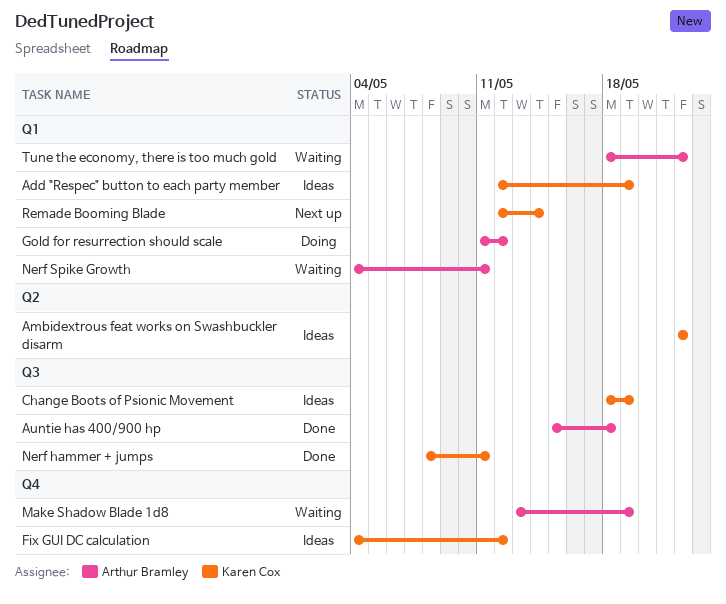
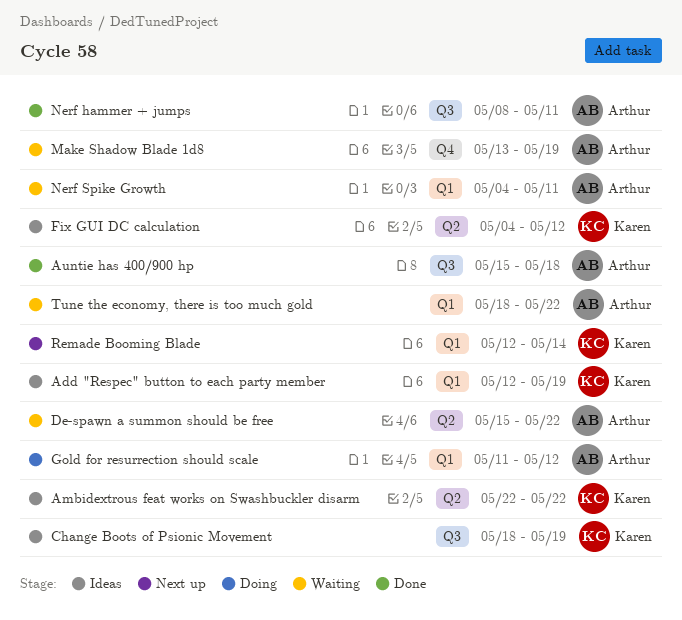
De-spawn a summon should be free: none -> present
Fix GUI DC calculation, label: Q4 -> Q2
Nerf hammer + jumps, owner: Karen Cox -> Arthur Bramley

